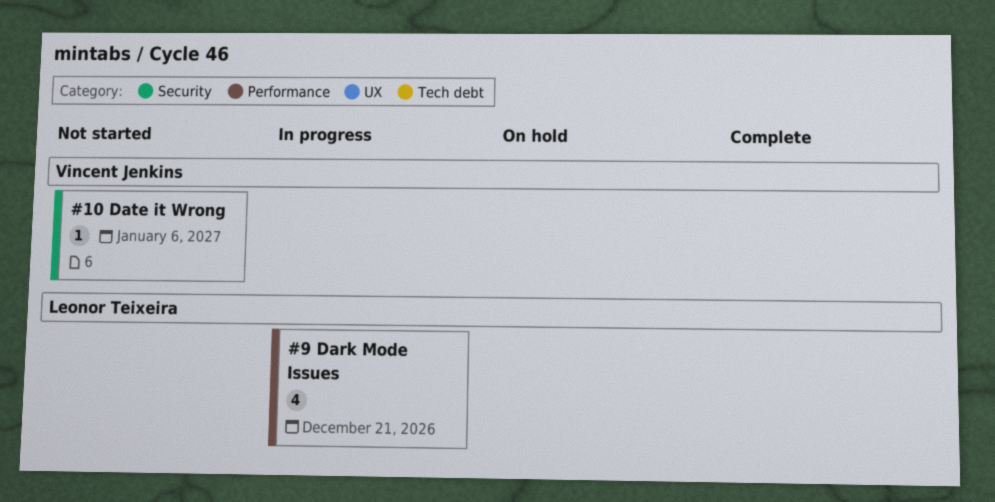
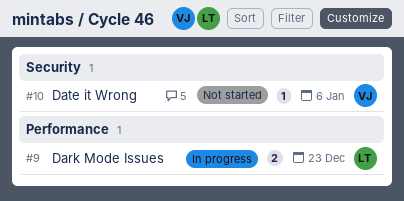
#9, estimate: 4 -> 2
#9, due: Dec 21 -> Dec 23

